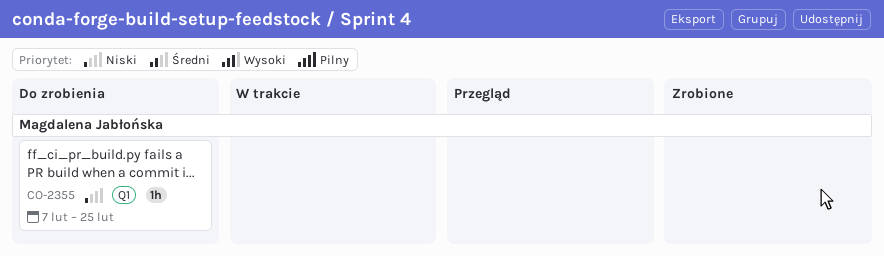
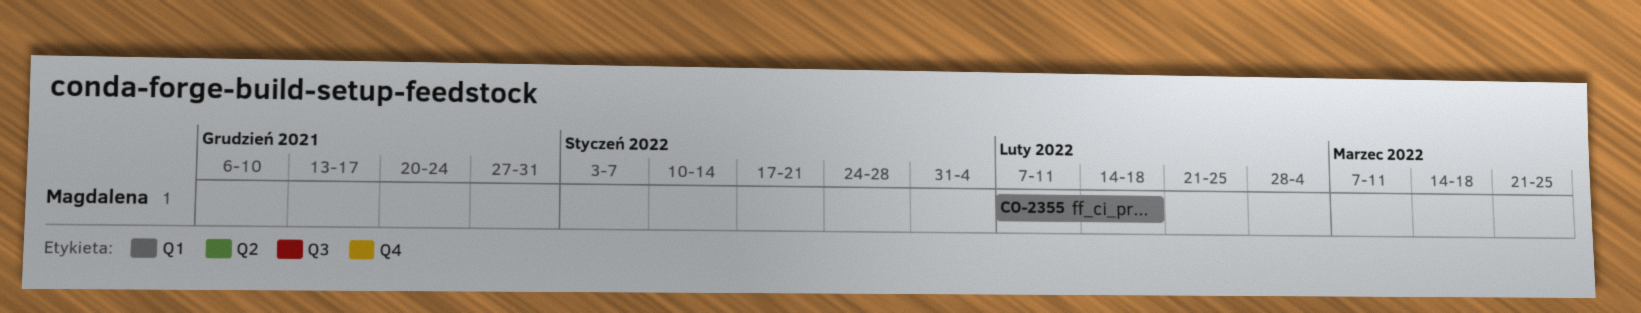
CO-2355, due: Feb 25 -> Feb 18

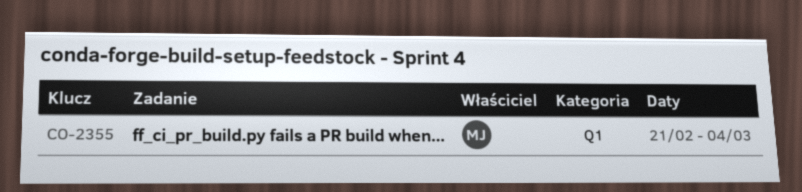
CO-2355, start: Feb 7 -> Feb 21
CO-2355, due: Feb 18 -> Mar 4

